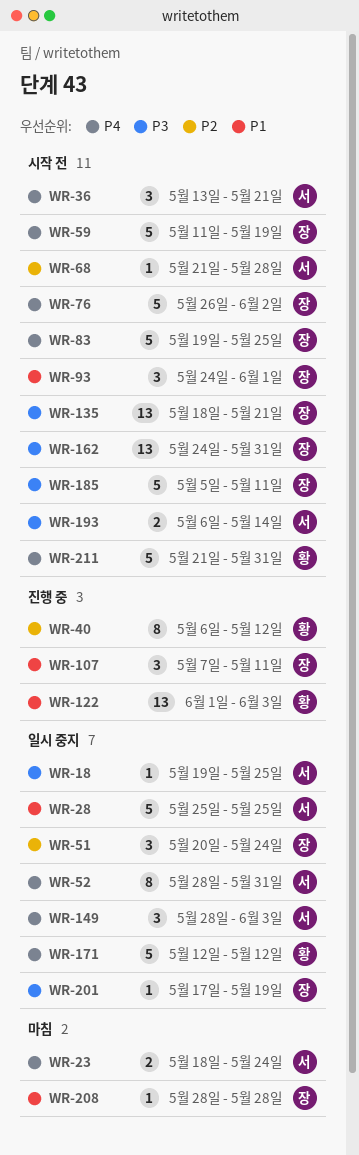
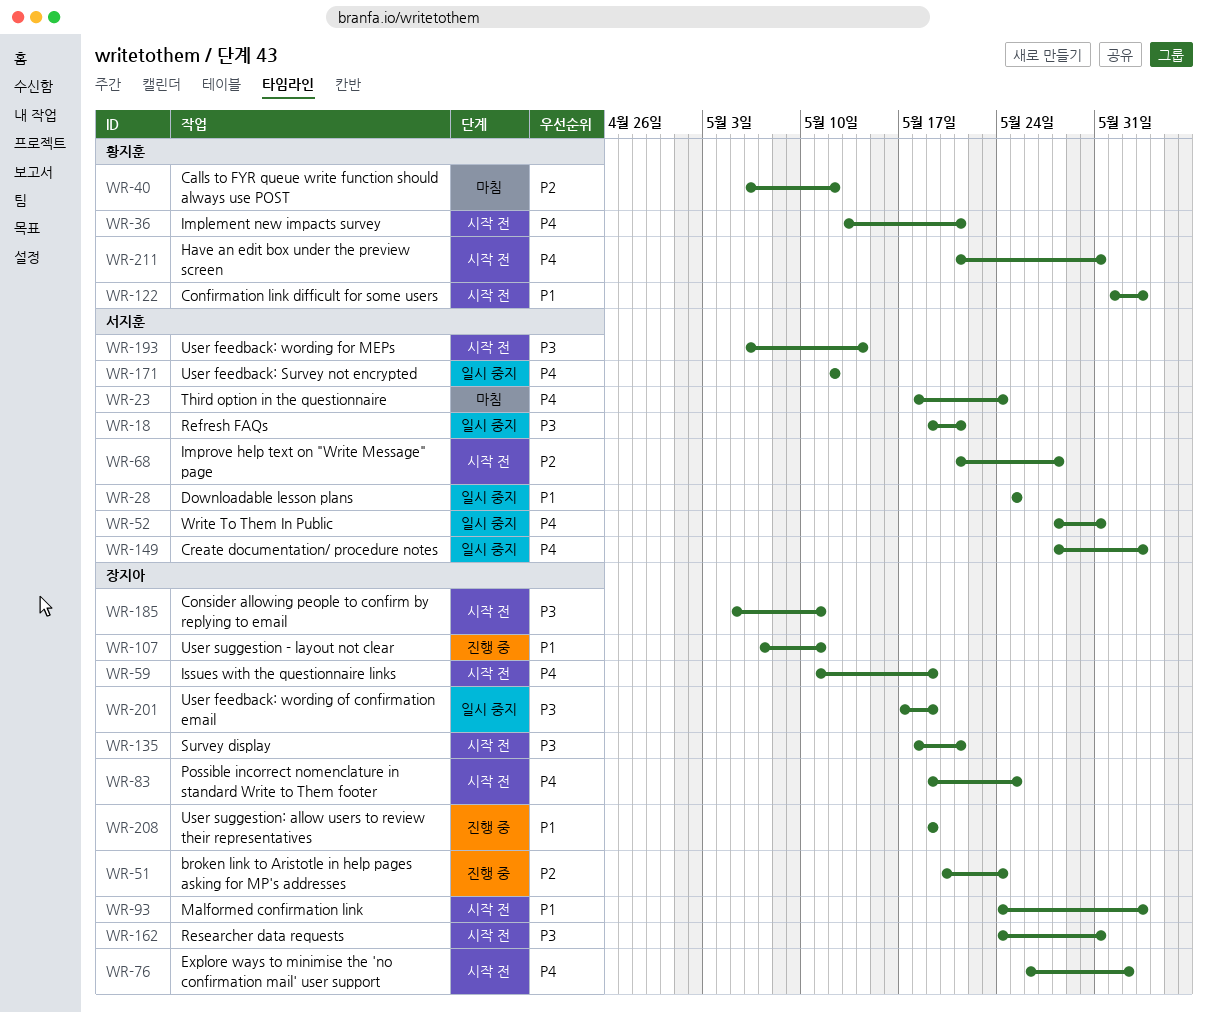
WR-18, due: May 25 -> May 21
WR-36, owner: 서지훈 -> 황지훈
WR-40, status: 진행 중 -> 마침
WR-51, status: 일시 중지 -> 진행 중
WR-93, due: Jun 1 -> Jun 3
WR-122, status: 진행 중 -> 시작 전
WR-171, owner: 황지훈 -> 서지훈
WR-208, status: 마침 -> 진행 중
WR-208, start: May 28 -> May 19
WR-208, due: May 28 -> May 19

